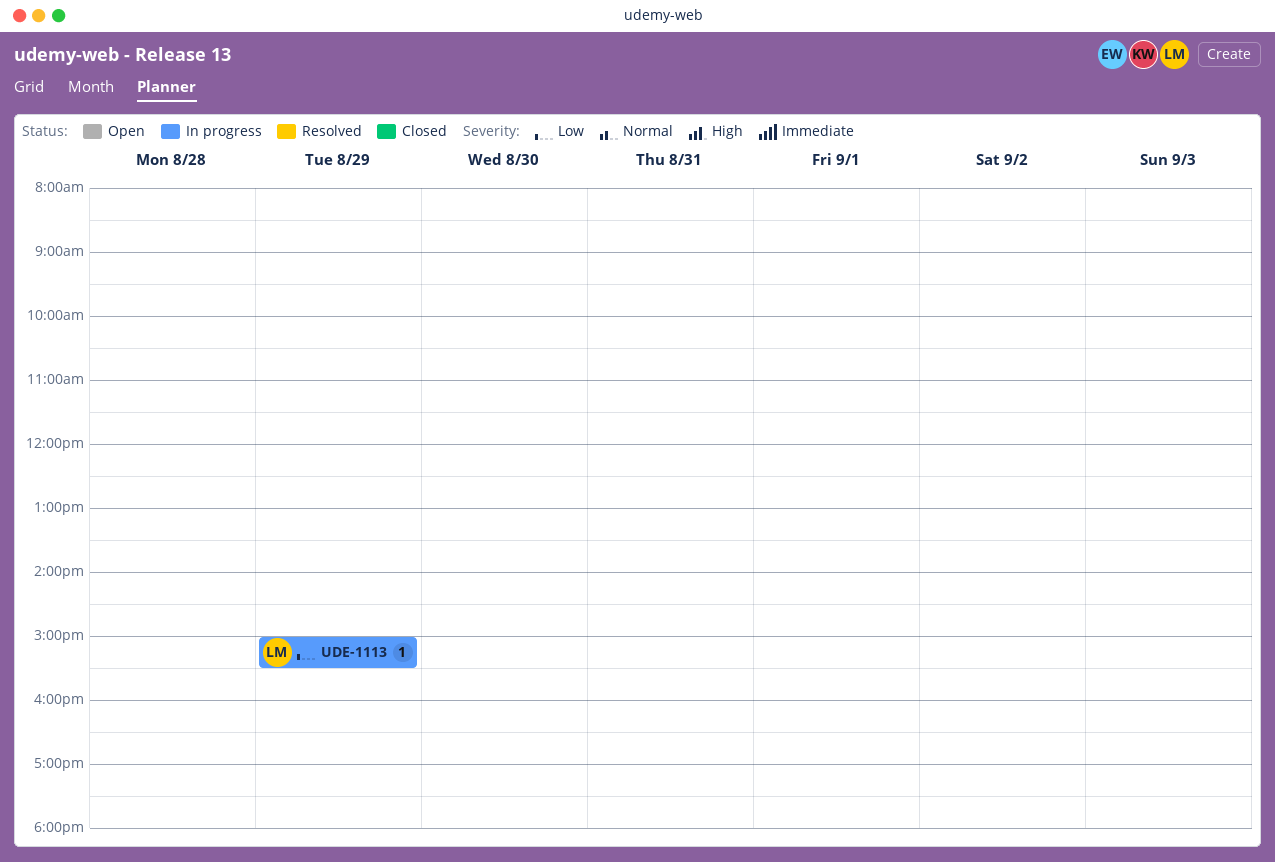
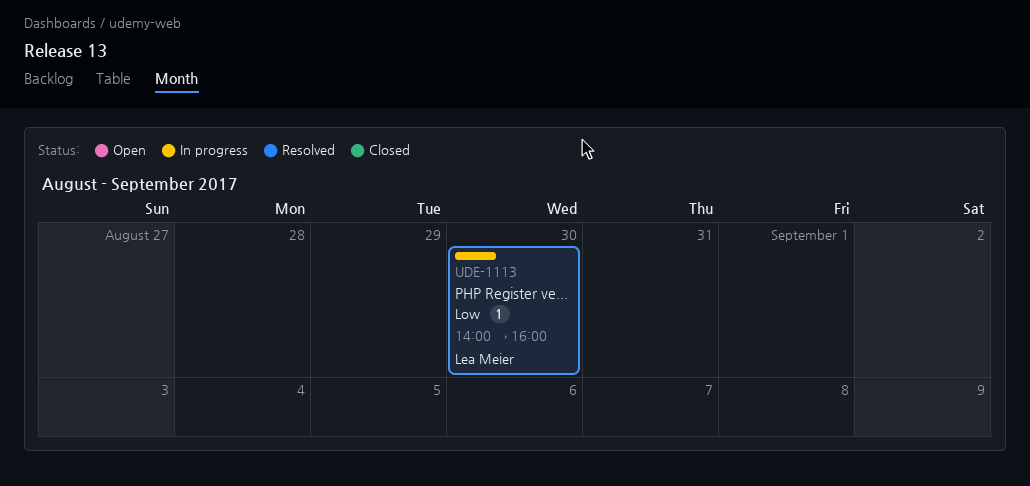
UDE-1113, day: Aug 29 -> Aug 30
UDE-1113, begins: 15:00 -> 14:00
UDE-1113, ends: 15:30 -> 16:00

